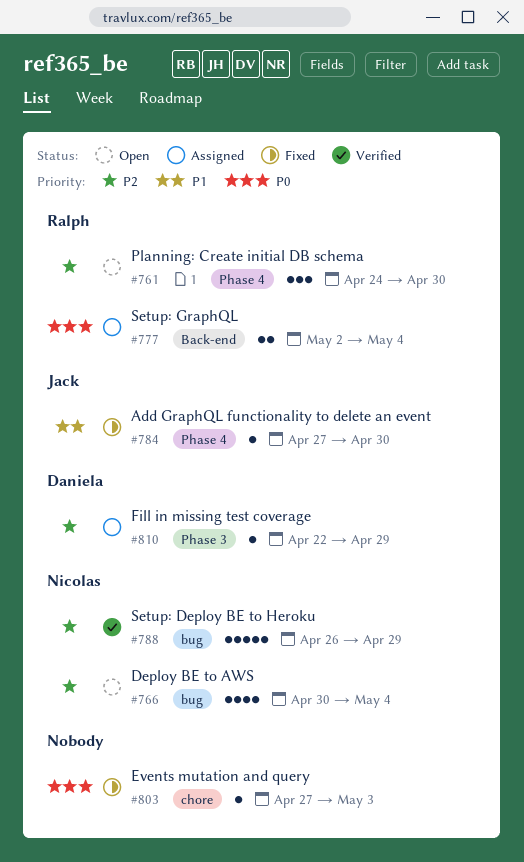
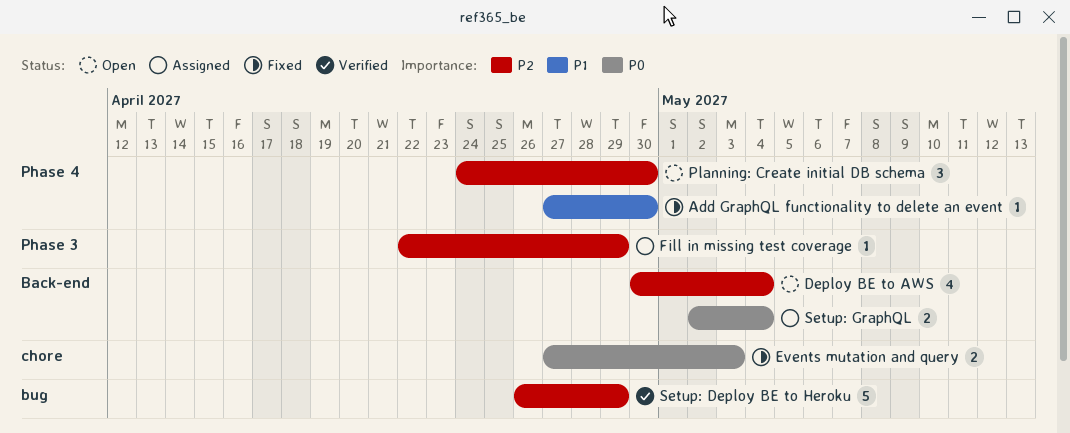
Deploy BE to AWS, label: bug -> Back-end
Events mutation and query, estimate: 1 -> 2

